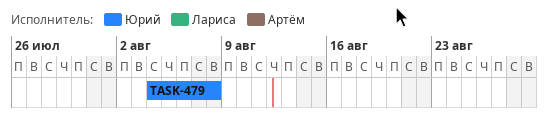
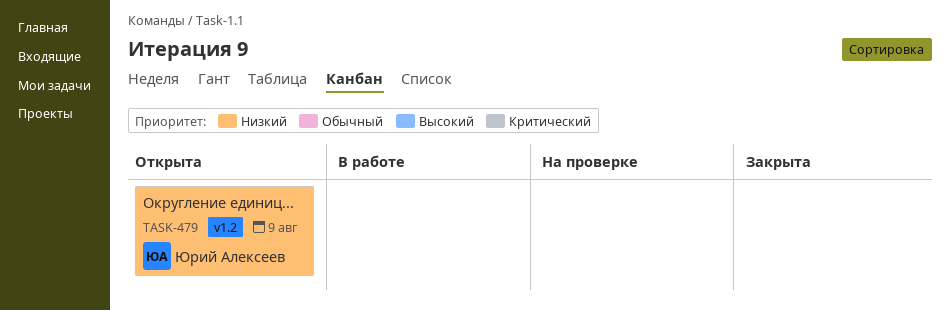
TASK-479, due: Aug 8 -> Aug 9

